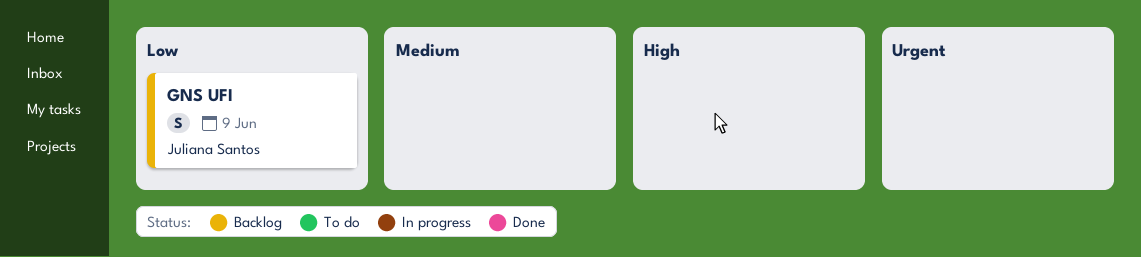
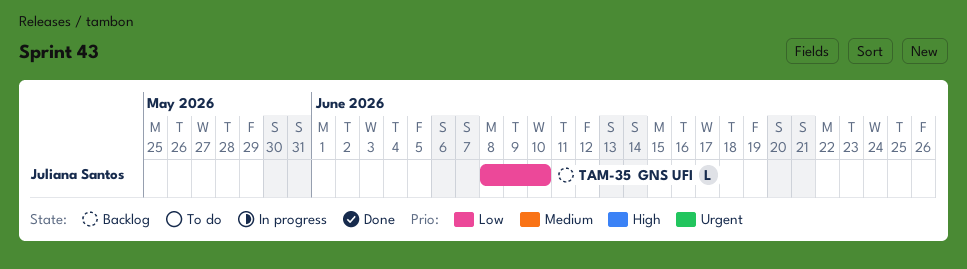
GNS UFI, estimate: S -> L
GNS UFI, due: Jun 9 -> Jun 10

